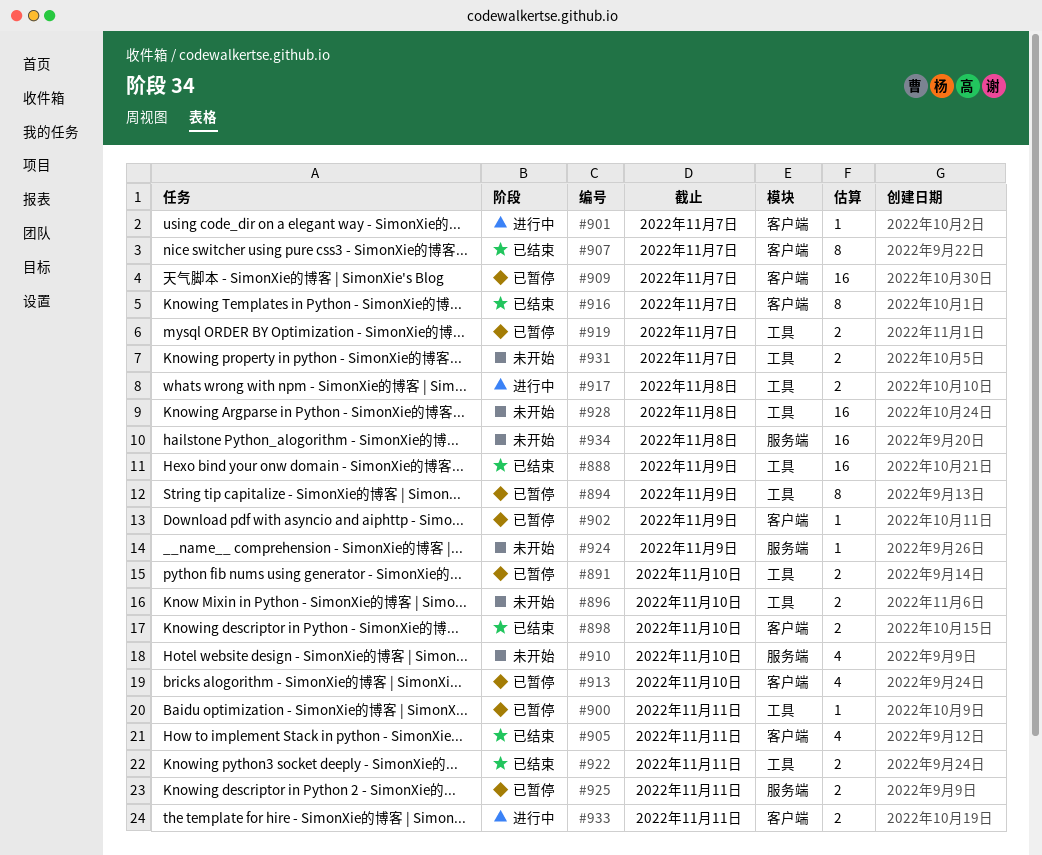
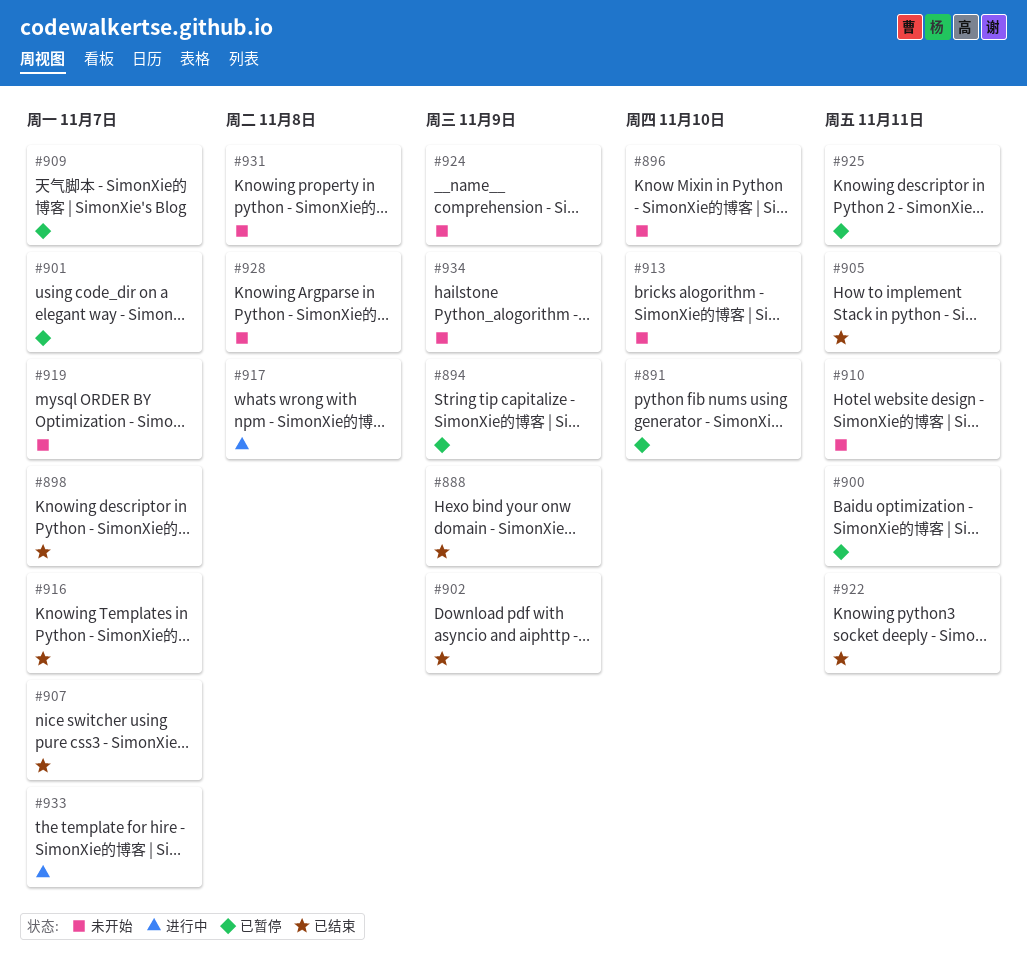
#898, due: Nov 10 -> Nov 7
#901, status: 进行中 -> 已暂停
#902, status: 已暂停 -> 已结束
#910, due: Nov 10 -> Nov 11
#913, status: 已暂停 -> 未开始
#919, status: 已暂停 -> 未开始
#931, due: Nov 7 -> Nov 8
#933, due: Nov 11 -> Nov 7
#934, due: Nov 8 -> Nov 9

